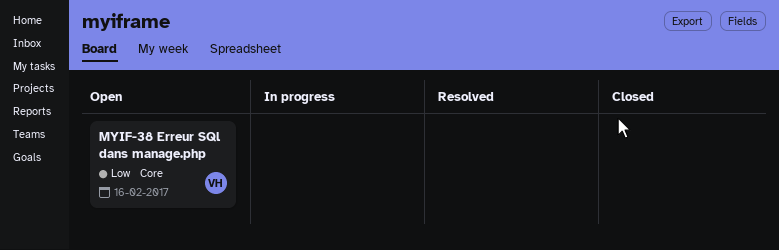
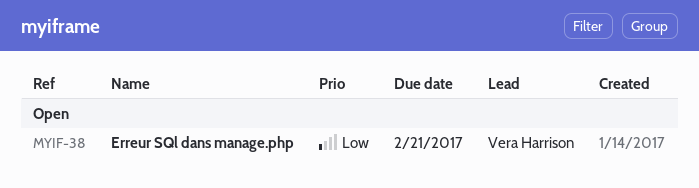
MYIF-38, due: Feb 16 -> Feb 21

